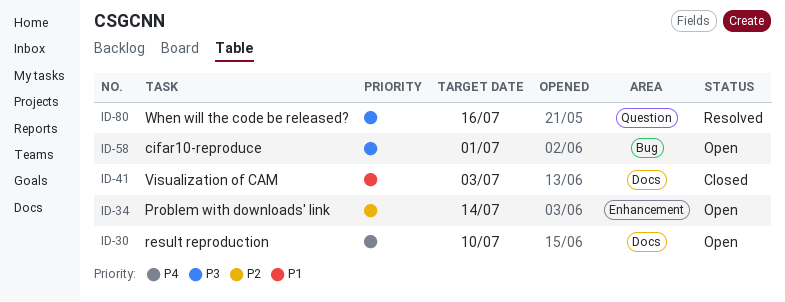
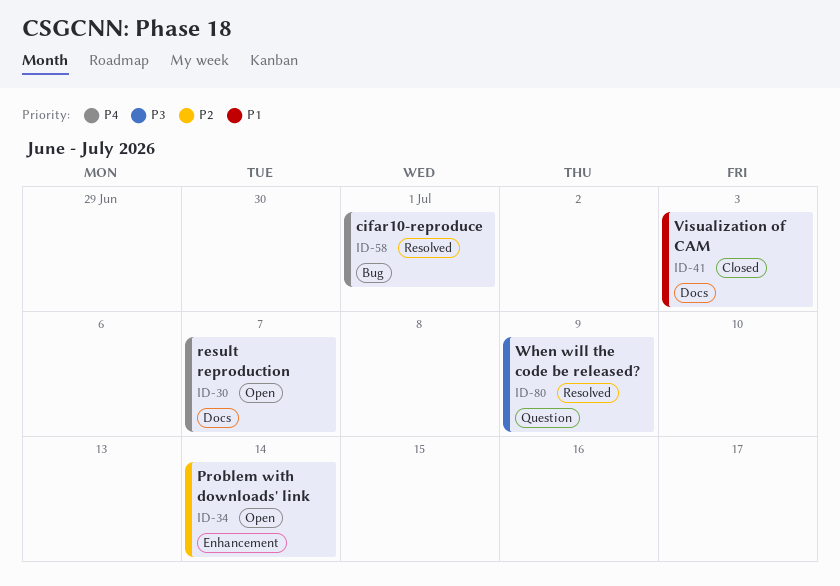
ID-30, due: Jul 10 -> Jul 7
ID-58, status: Open -> Resolved
ID-58, priority: P3 -> P4
ID-80, due: Jul 16 -> Jul 9

